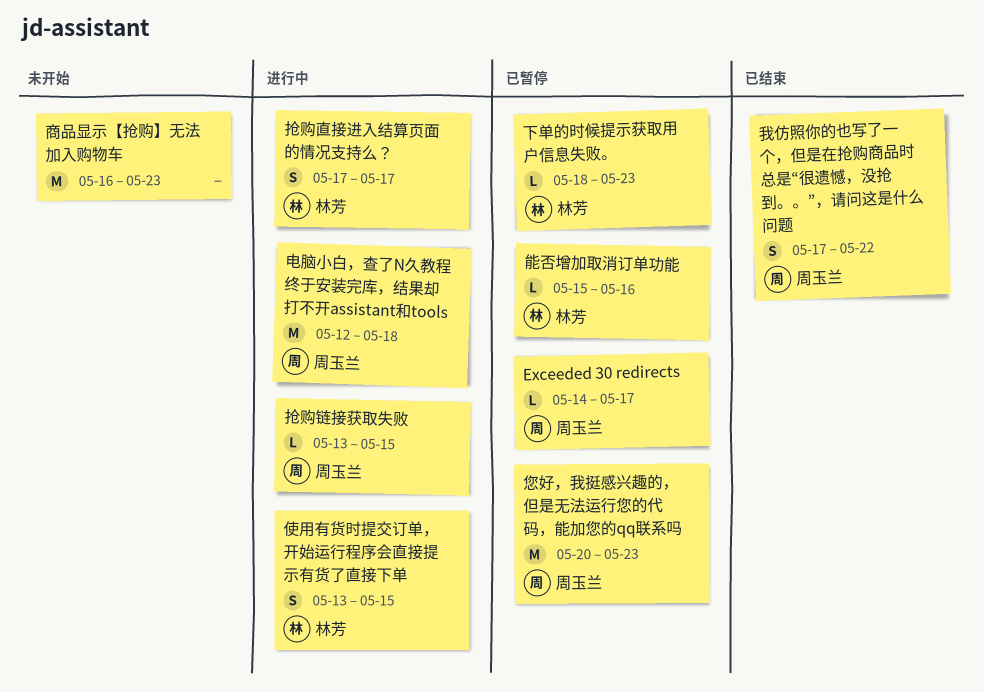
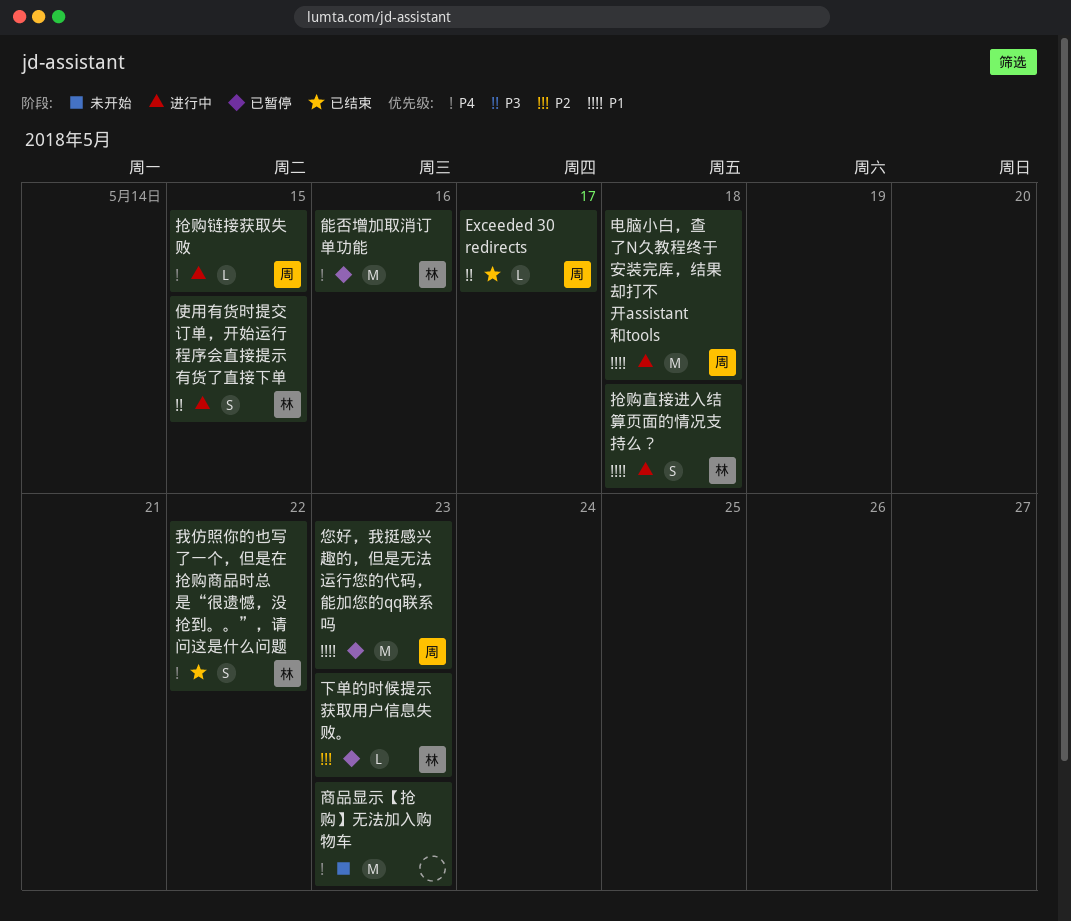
Exceeded 30 redirects, status: 已暂停 -> 已结束
我仿照你的也写了一个，但是在抢购商品时总是“很遗憾，没抢到。。”，请问这是什么问题, owner: 周玉兰 -> 林芳
抢购直接进入结算页面的情况支持么？, due: May 17 -> May 18
能否增加取消订单功能, estimate: L -> M

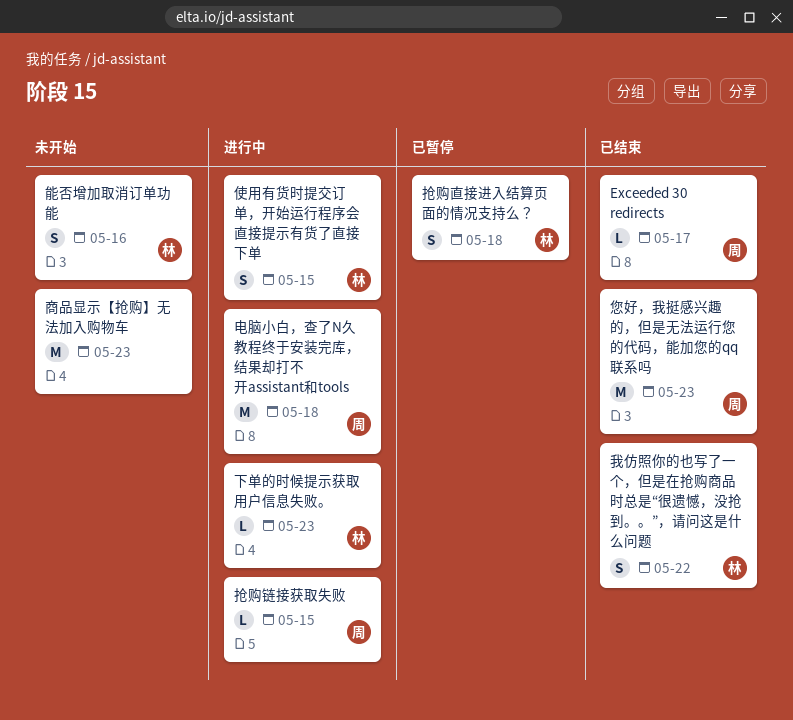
下单的时候提示获取用户信息失败。, status: 已暂停 -> 进行中
您好，我挺感兴趣的，但是无法运行您的代码，能加您的qq联系吗, status: 已暂停 -> 已结束
抢购直接进入结算页面的情况支持么？, status: 进行中 -> 已暂停
能否增加取消订单功能, status: 已暂停 -> 未开始
能否增加取消订单功能, estimate: M -> S

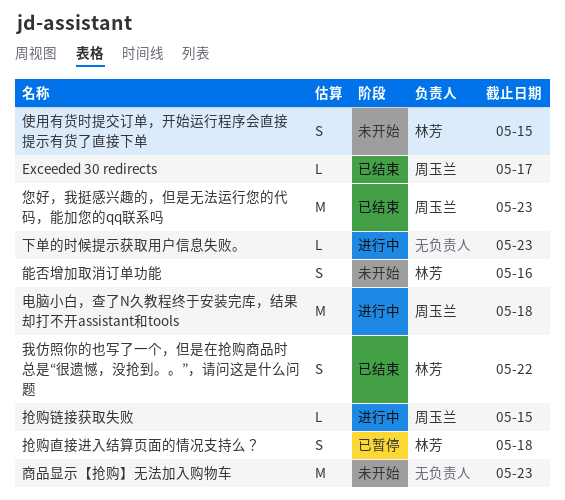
下单的时候提示获取用户信息失败。, owner: 林芳 -> none
使用有货时提交订单，开始运行程序会直接提示有货了直接下单, status: 进行中 -> 未开始

